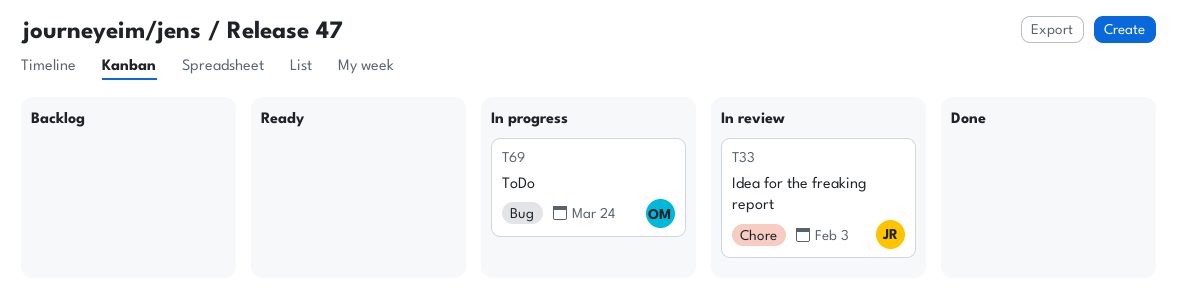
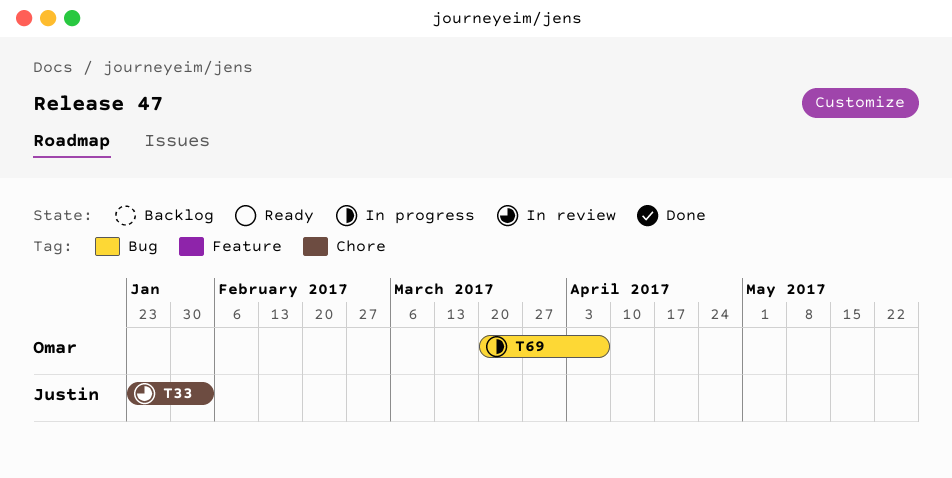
T69, due: Mar 24 -> Apr 7

